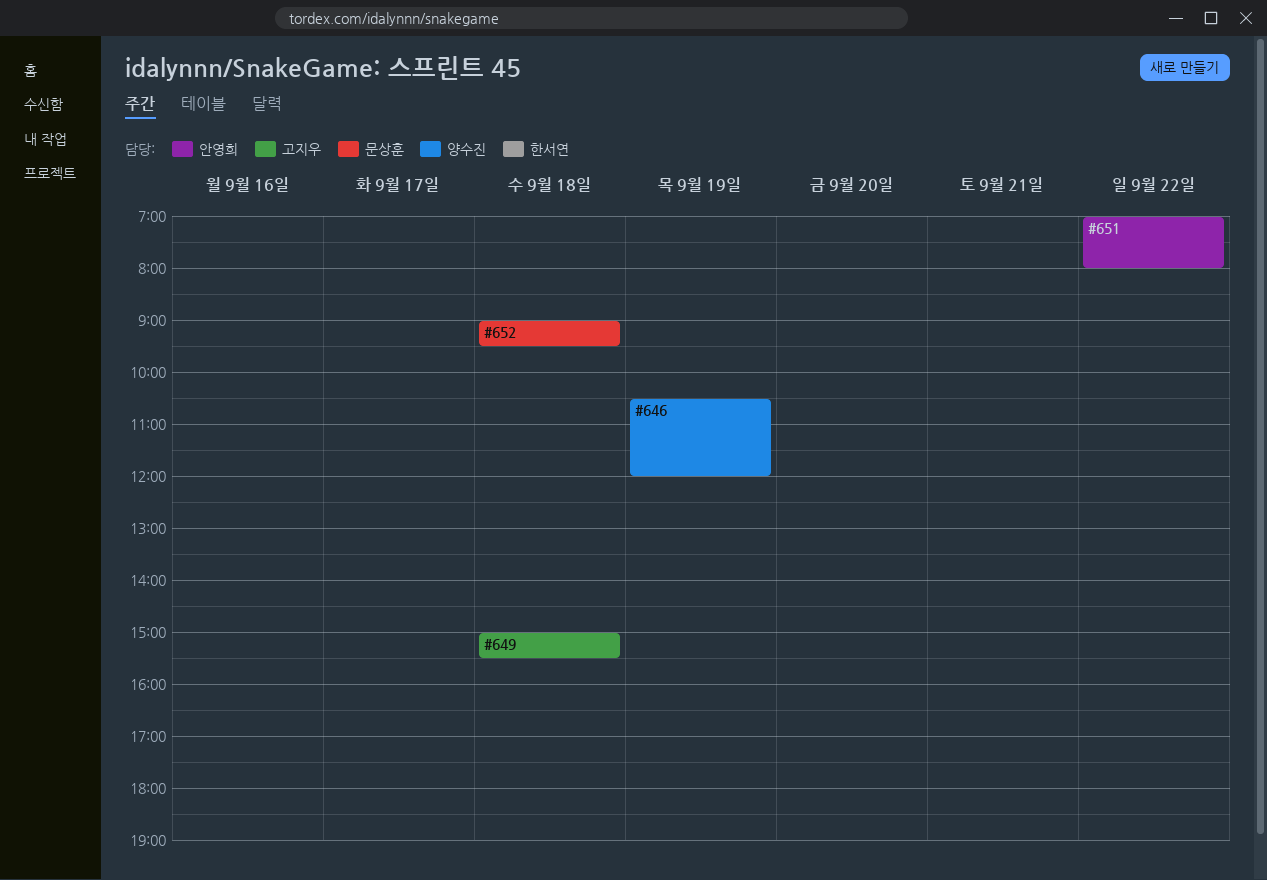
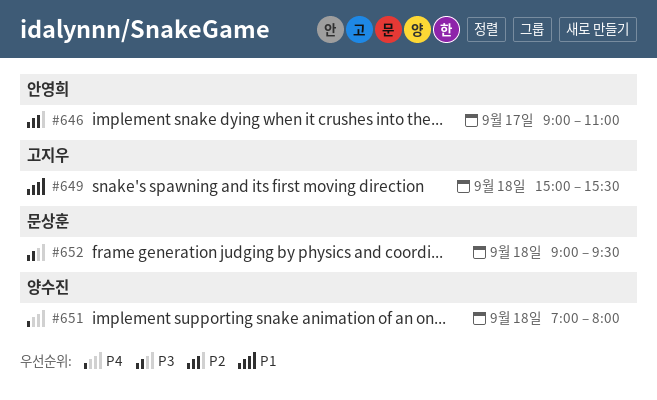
#646, owner: 양수진 -> 안영희
#646, day: Sep 19 -> Sep 17
#646, begins: 10:30 -> 09:00
#646, ends: 12:00 -> 11:00
#651, owner: 안영희 -> 양수진
#651, day: Sep 22 -> Sep 18

